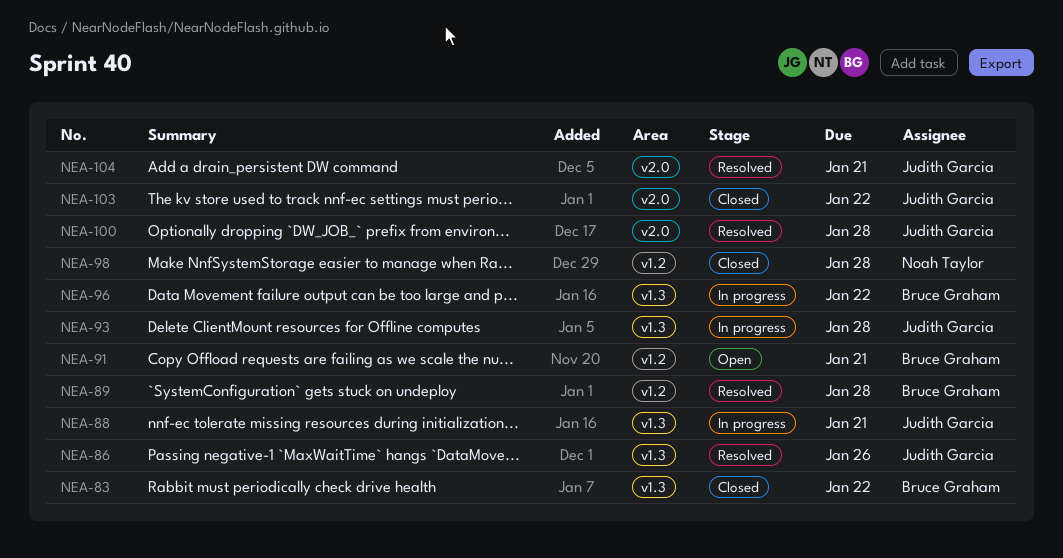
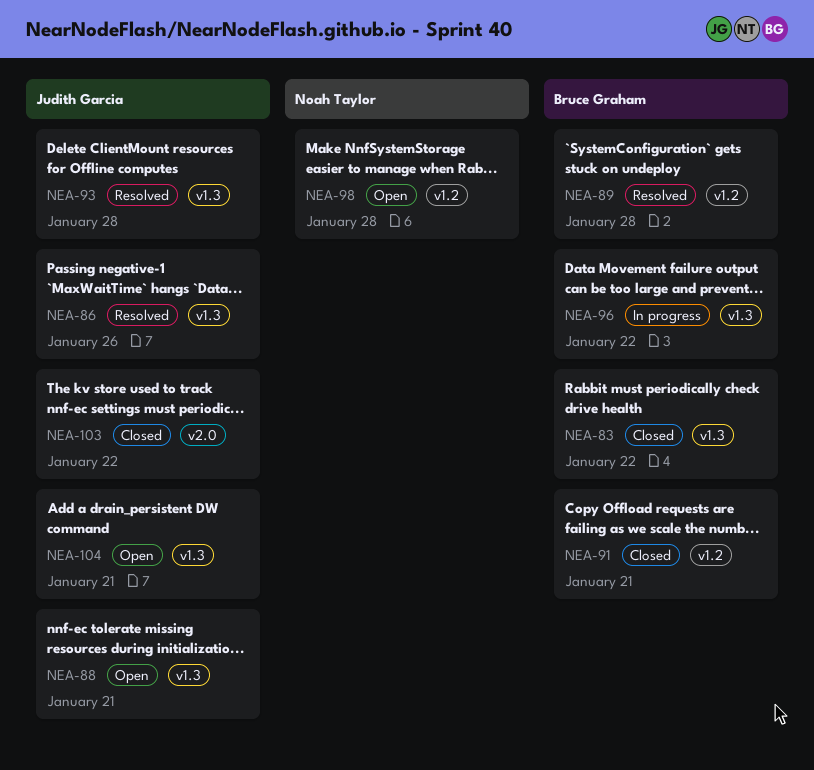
NEA-88, status: In progress -> Open
NEA-91, status: Open -> Closed
NEA-93, status: In progress -> Resolved
NEA-98, status: Closed -> Open
NEA-100: present -> none
NEA-104, status: Resolved -> Open
NEA-104, label: v2.0 -> v1.3

